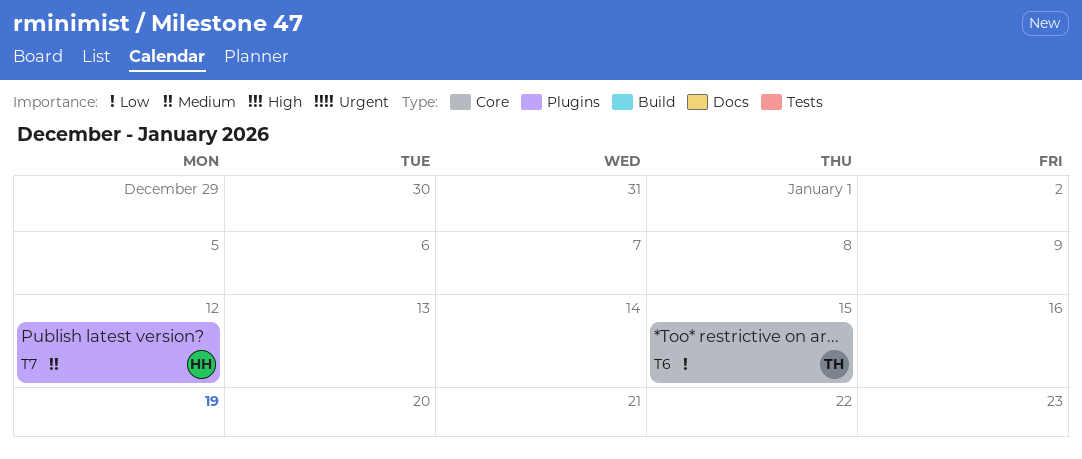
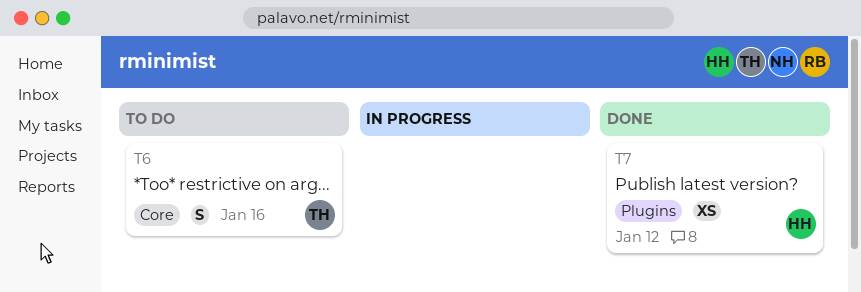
T6, due: Jan 15 -> Jan 16

